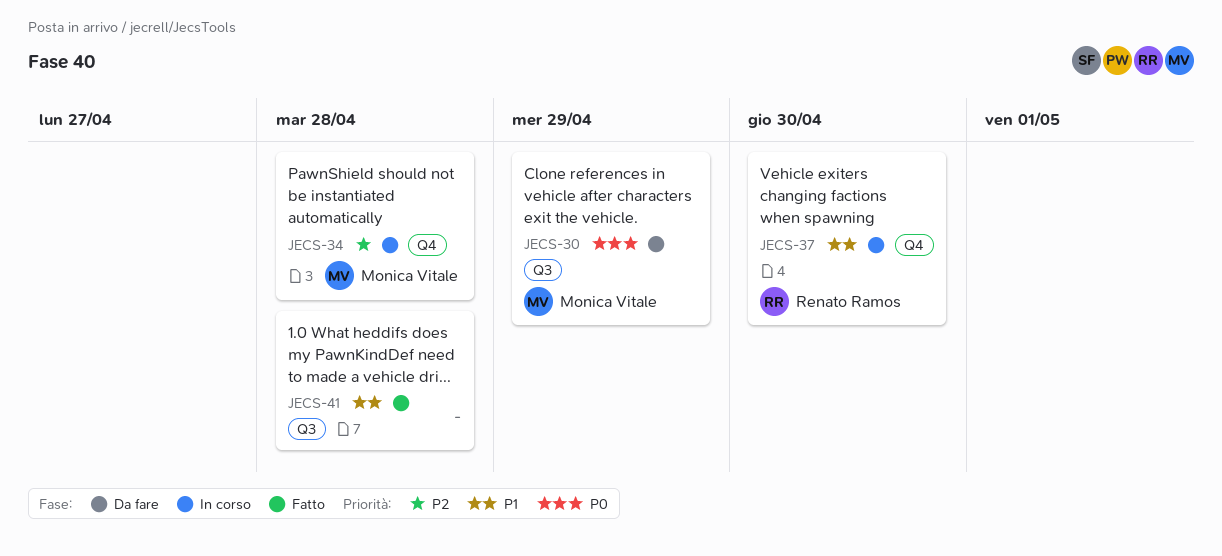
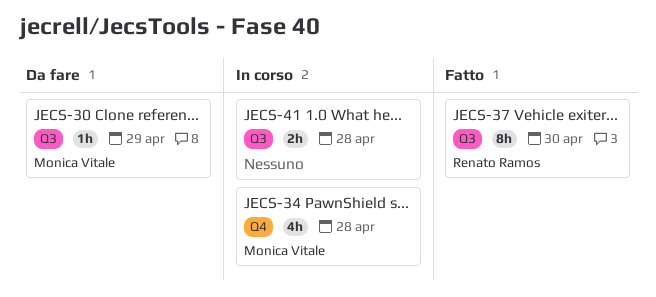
JECS-37, status: In corso -> Fatto
JECS-37, label: Q4 -> Q3
JECS-41, status: Fatto -> In corso

